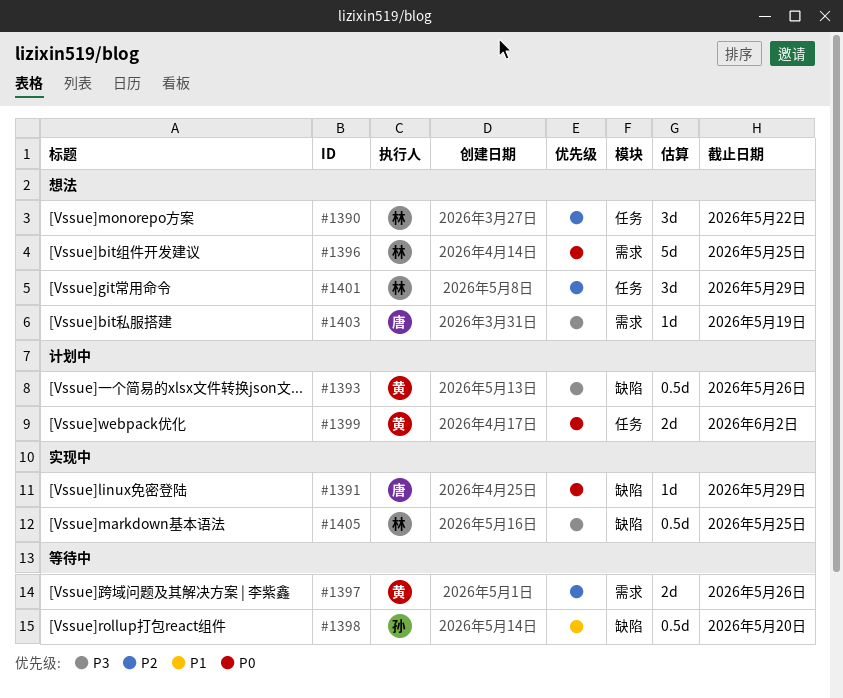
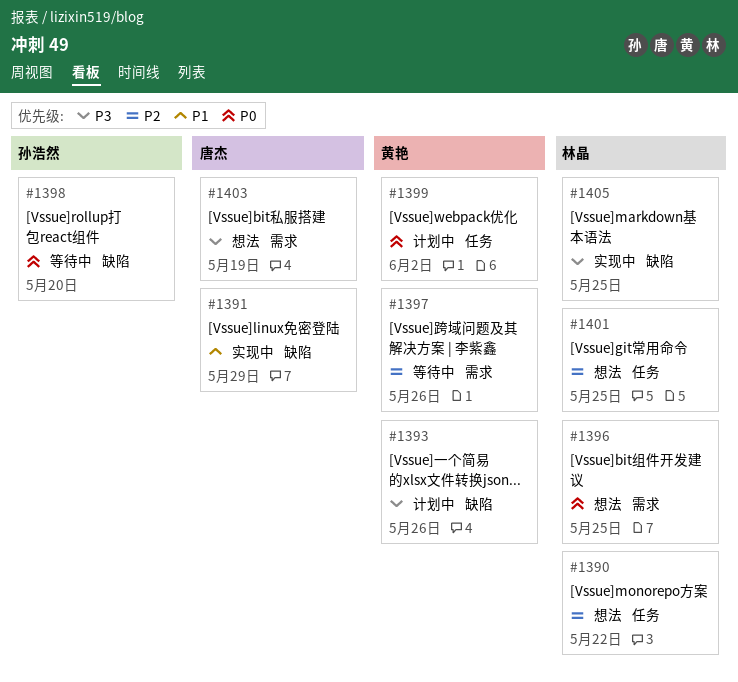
#1391, priority: P0 -> P1
#1398, priority: P1 -> P0
#1401, due: May 29 -> May 25

